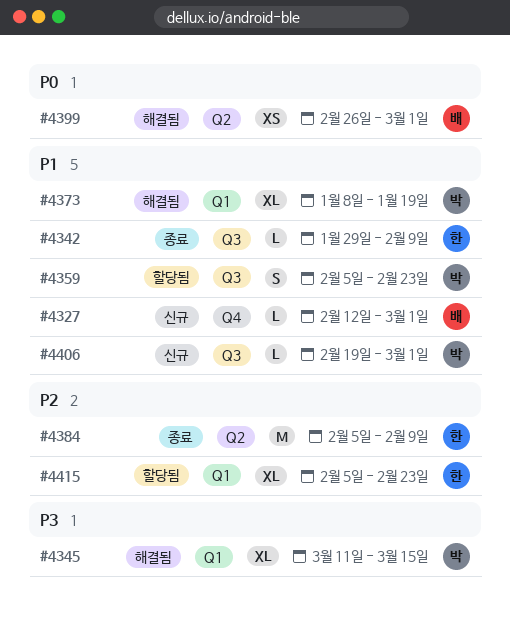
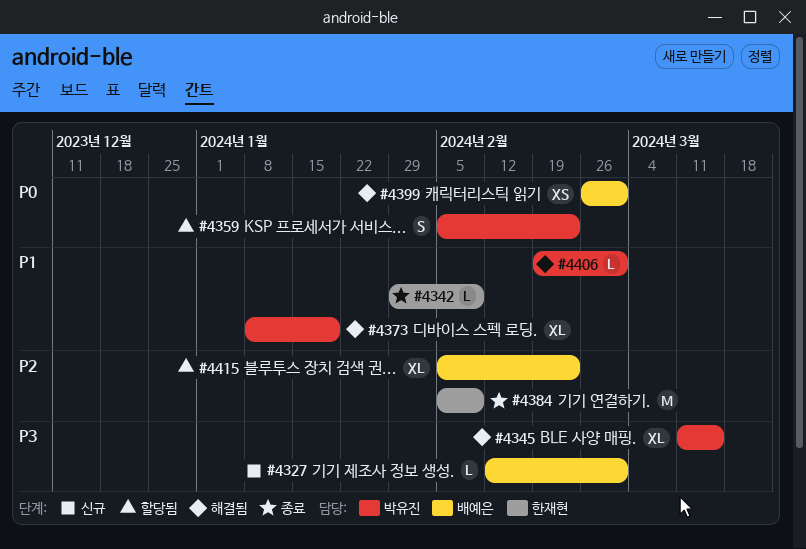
#4327, priority: P1 -> P3
#4359, priority: P1 -> P0
#4406, status: 신규 -> 해결됨
#4415, owner: 한재현 -> 배예은

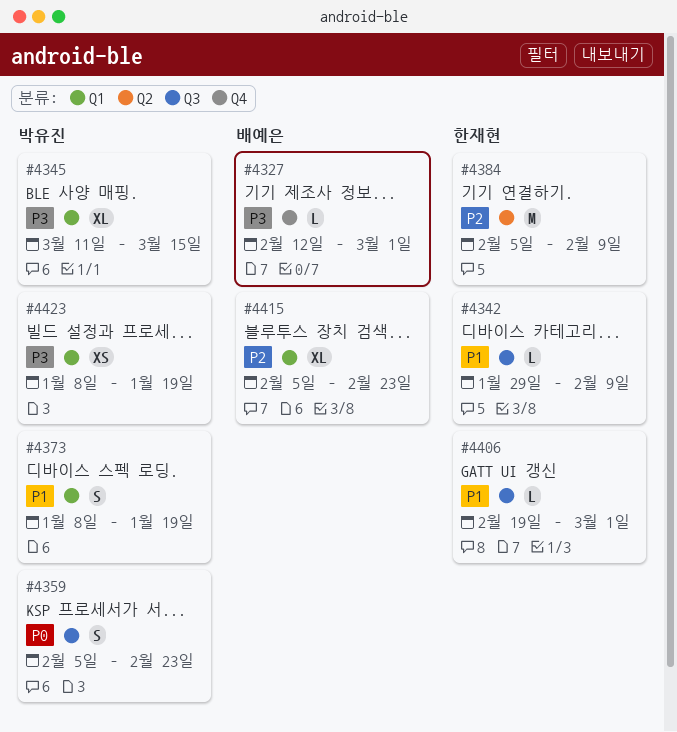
#4373, estimate: XL -> S
#4399: present -> none
#4406, owner: 박유진 -> 한재현
#4423: none -> present

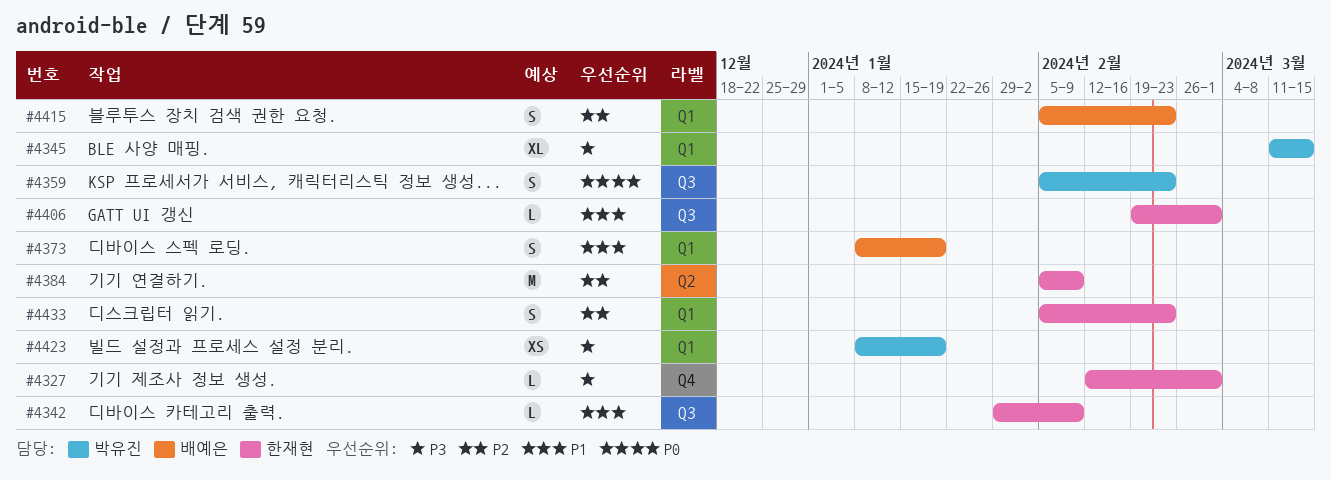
#4327, owner: 배예은 -> 한재현
#4373, owner: 박유진 -> 배예은
#4415, estimate: XL -> S
#4433: none -> present

